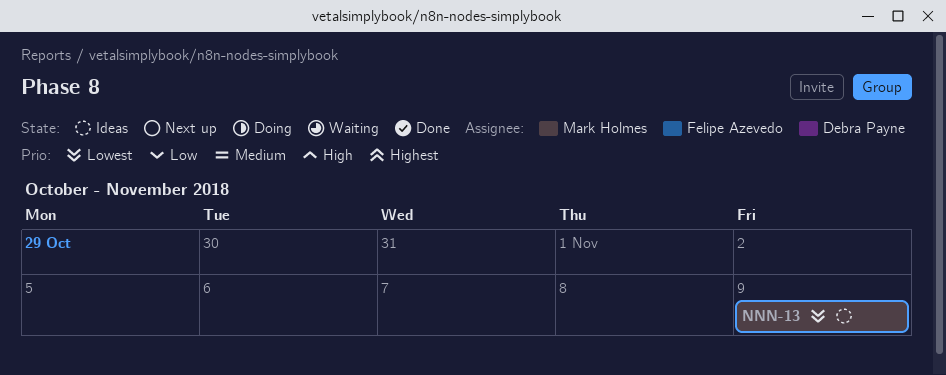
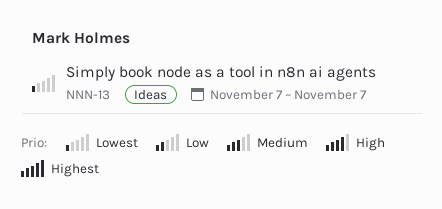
NNN-13, due: Nov 9 -> Nov 7

